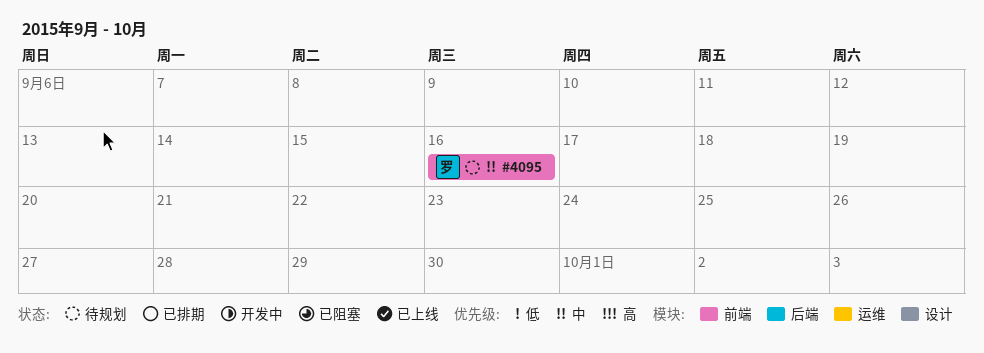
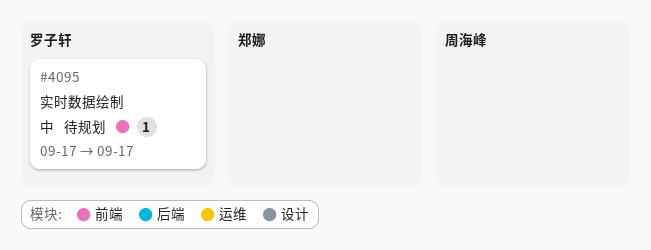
#4095, start: Sep 16 -> Sep 17
#4095, due: Sep 16 -> Sep 17

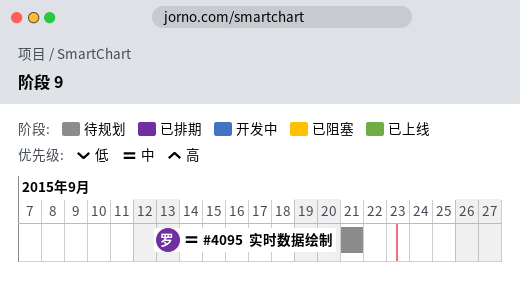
#4095, start: Sep 17 -> Sep 21
#4095, due: Sep 17 -> Sep 21

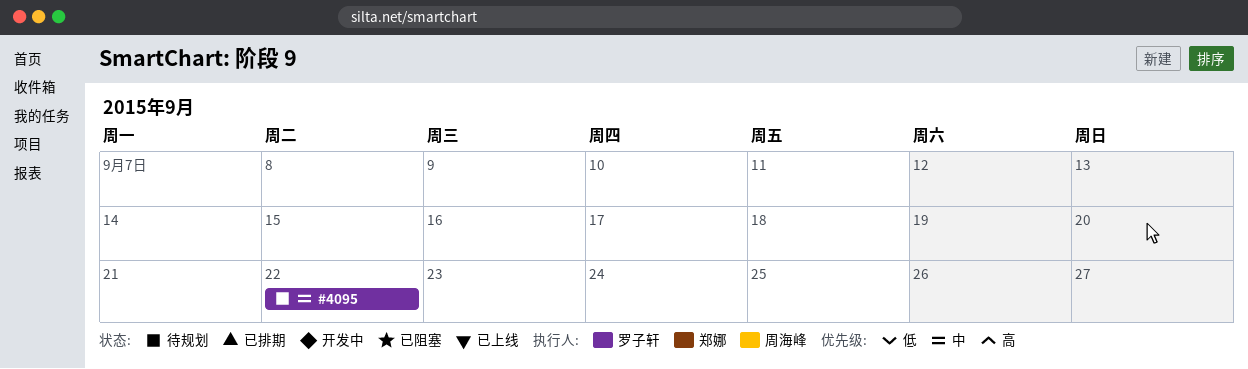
#4095, start: Sep 21 -> Sep 22
#4095, due: Sep 21 -> Sep 22

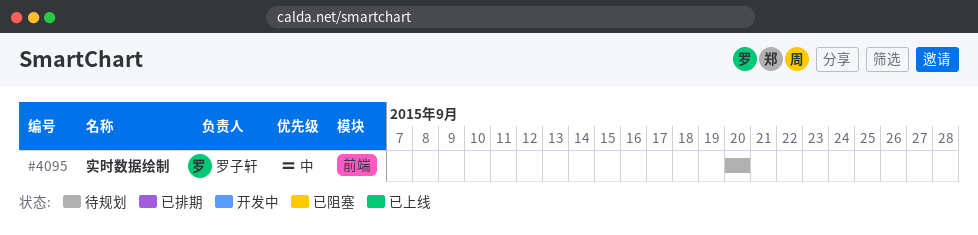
#4095, start: Sep 22 -> Sep 20
#4095, due: Sep 22 -> Sep 20

